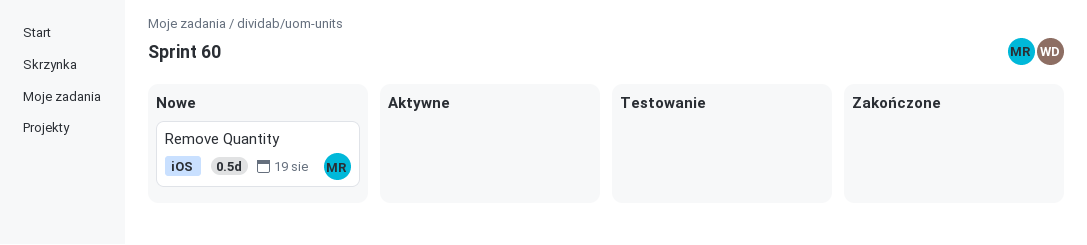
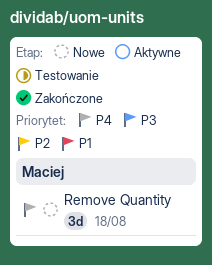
Remove Quantity, estimate: 0.5d -> 3d
Remove Quantity, due: Aug 19 -> Aug 18

